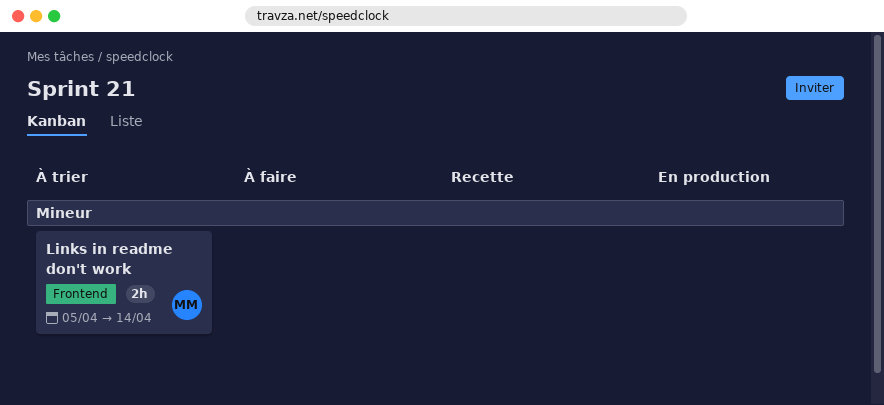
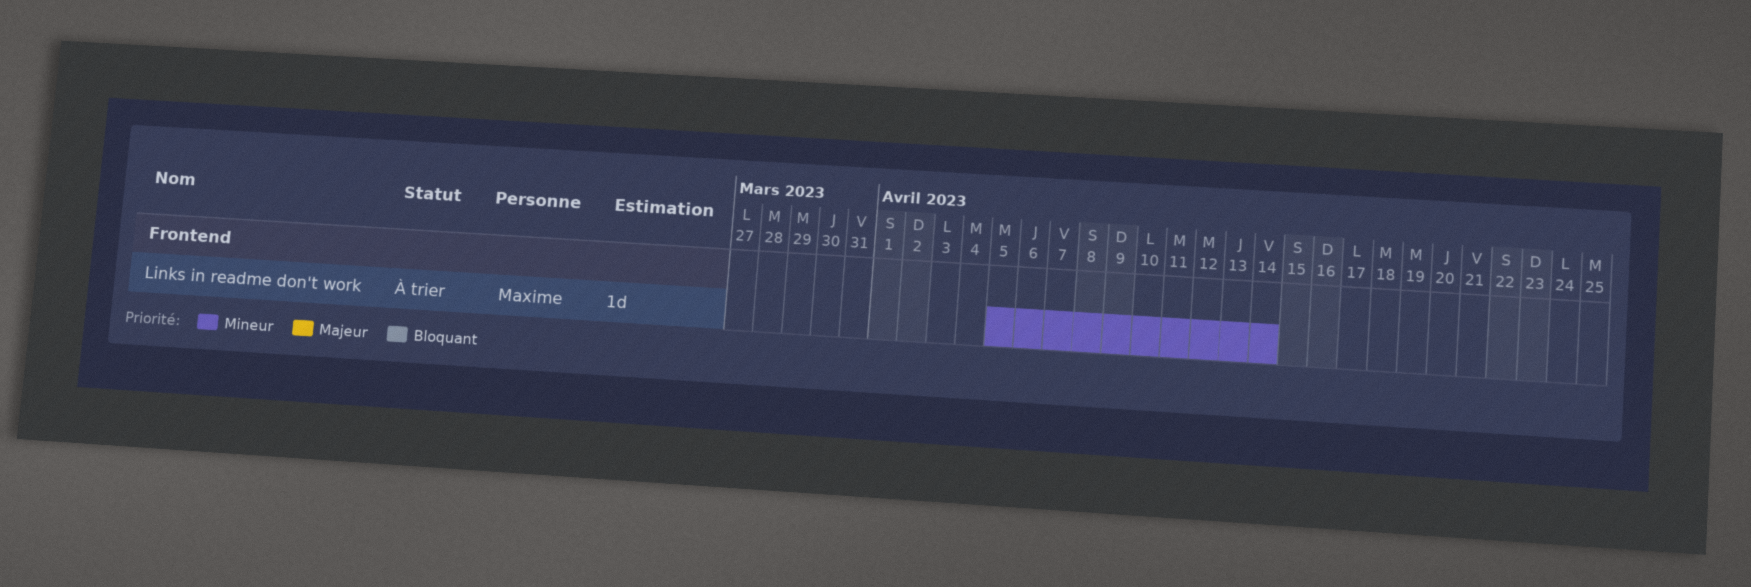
Links in readme don't work, estimate: 2h -> 1d

